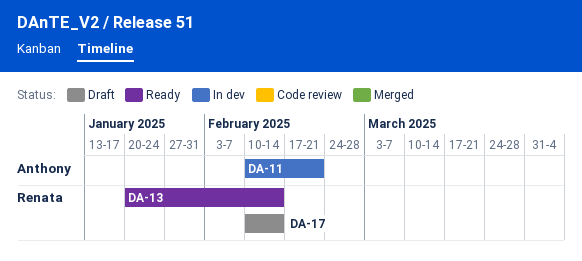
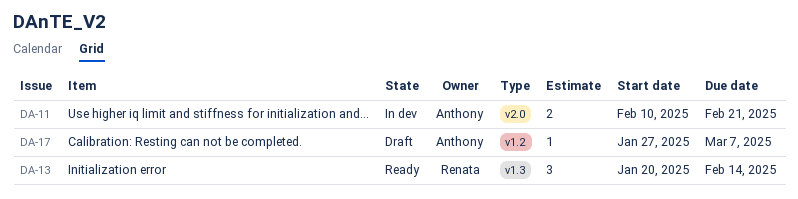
DA-17, owner: Renata -> Anthony
DA-17, start: Feb 10 -> Jan 27
DA-17, due: Feb 14 -> Mar 7

